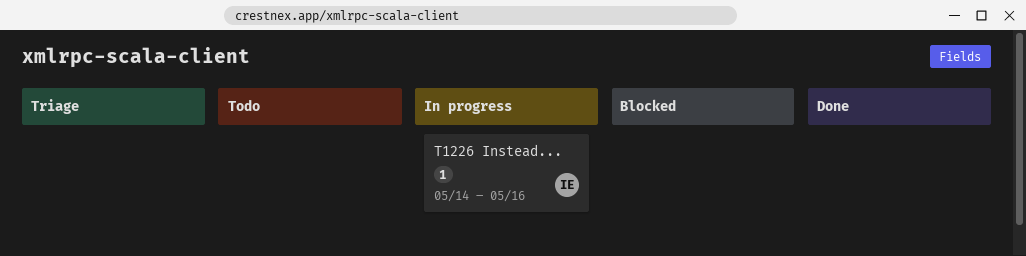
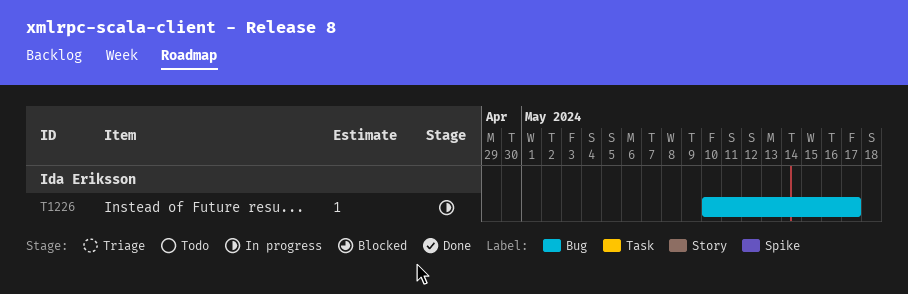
T1226, start: May 14 -> May 10
T1226, due: May 16 -> May 17

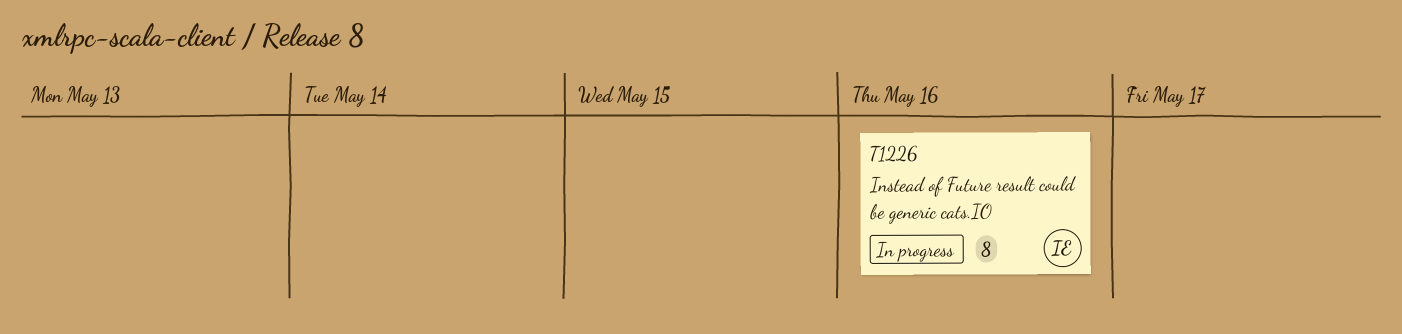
T1226, estimate: 1 -> 8
T1226, due: May 17 -> May 16

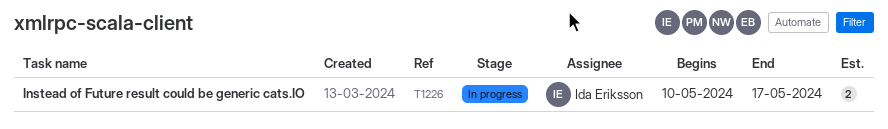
T1226, estimate: 8 -> 2
T1226, due: May 16 -> May 17

